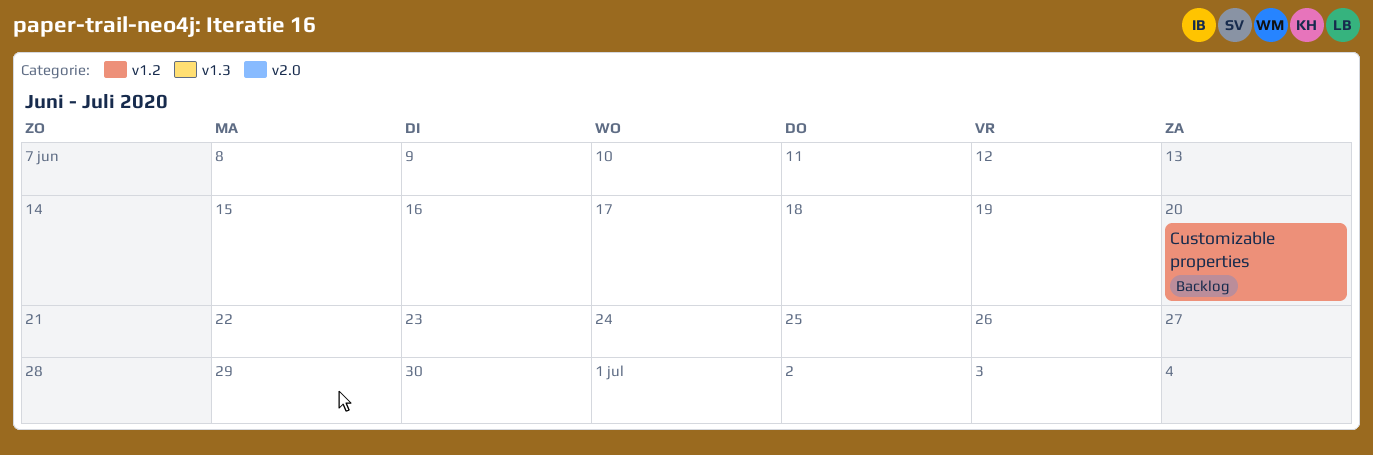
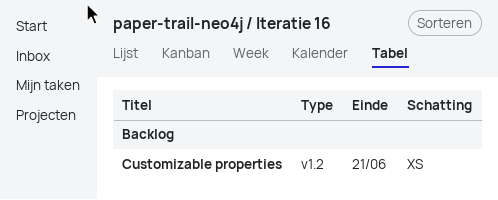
Customizable properties, due: Jun 20 -> Jun 21

